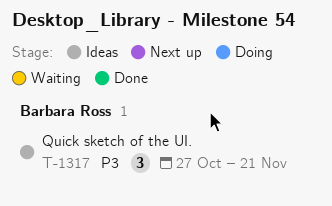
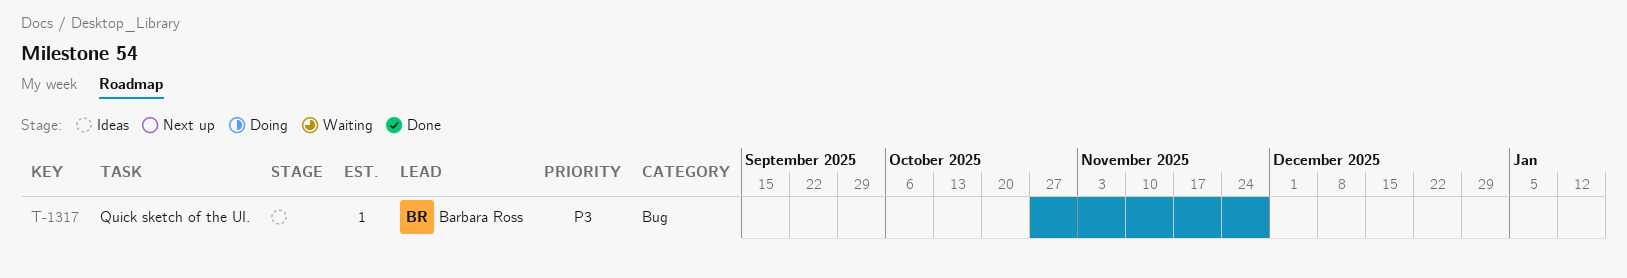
T-1317, estimate: 3 -> 1
T-1317, due: Nov 21 -> Nov 28

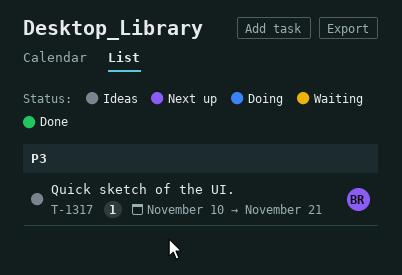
T-1317, start: Oct 27 -> Nov 10
T-1317, due: Nov 28 -> Nov 21

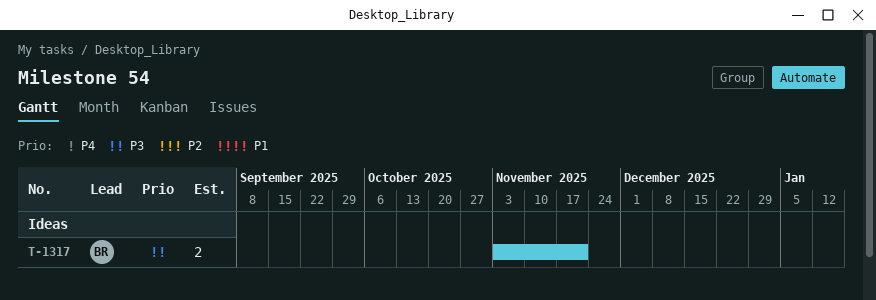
T-1317, estimate: 1 -> 2
T-1317, start: Nov 10 -> Nov 3

